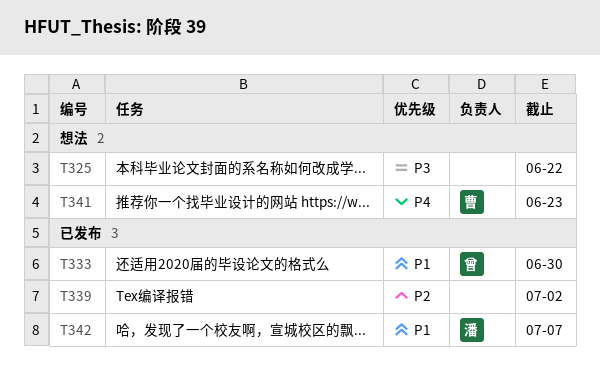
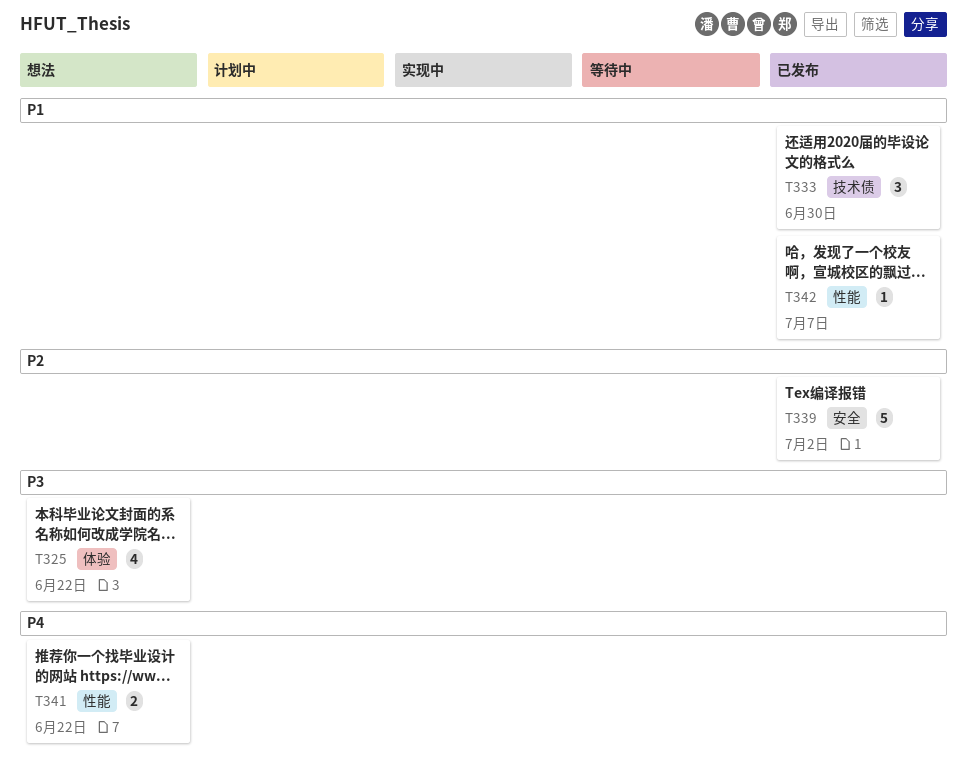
T341, due: Jun 23 -> Jun 22

